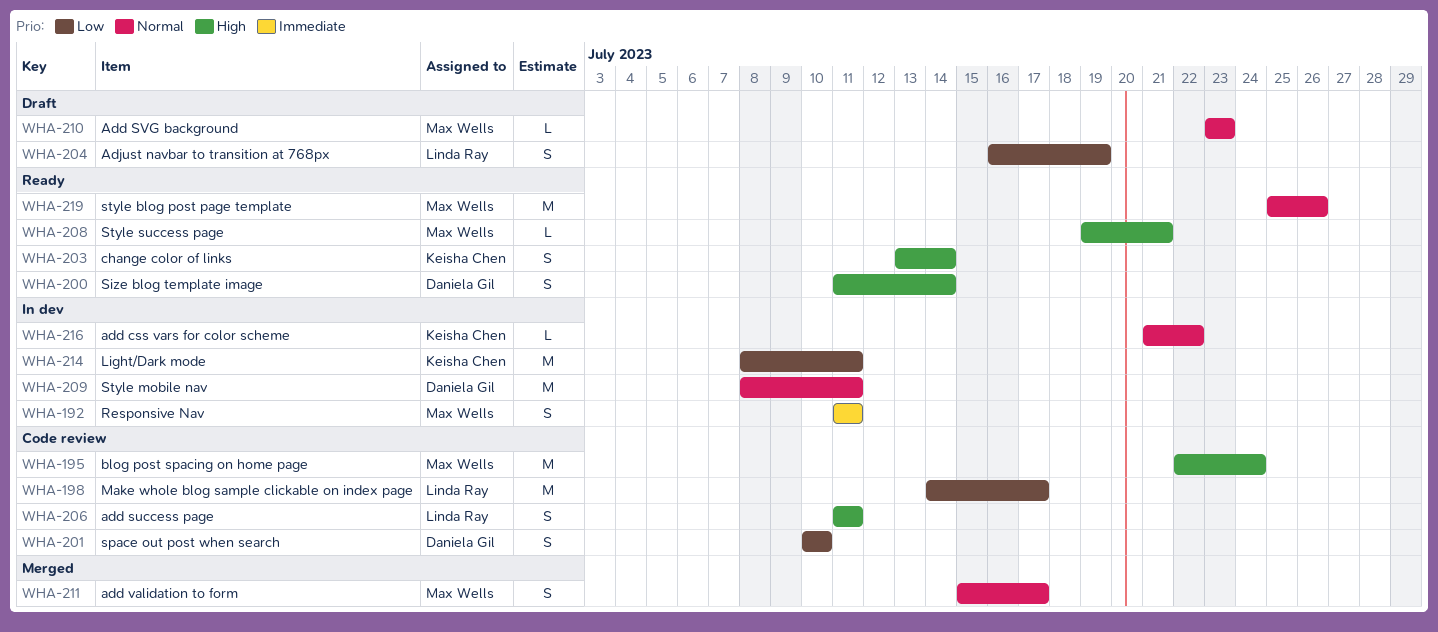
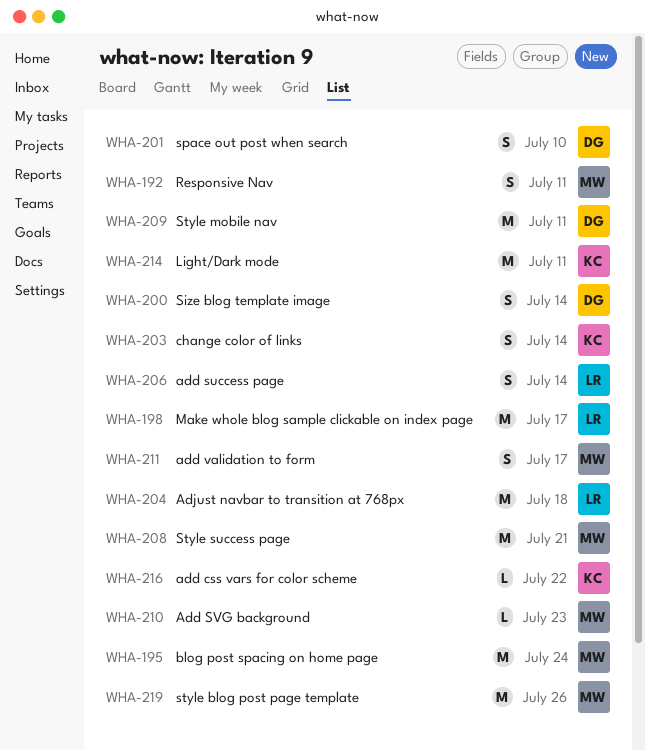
WHA-204, estimate: S -> M
WHA-204, due: Jul 19 -> Jul 18
WHA-206, due: Jul 11 -> Jul 14
WHA-208, estimate: L -> M

